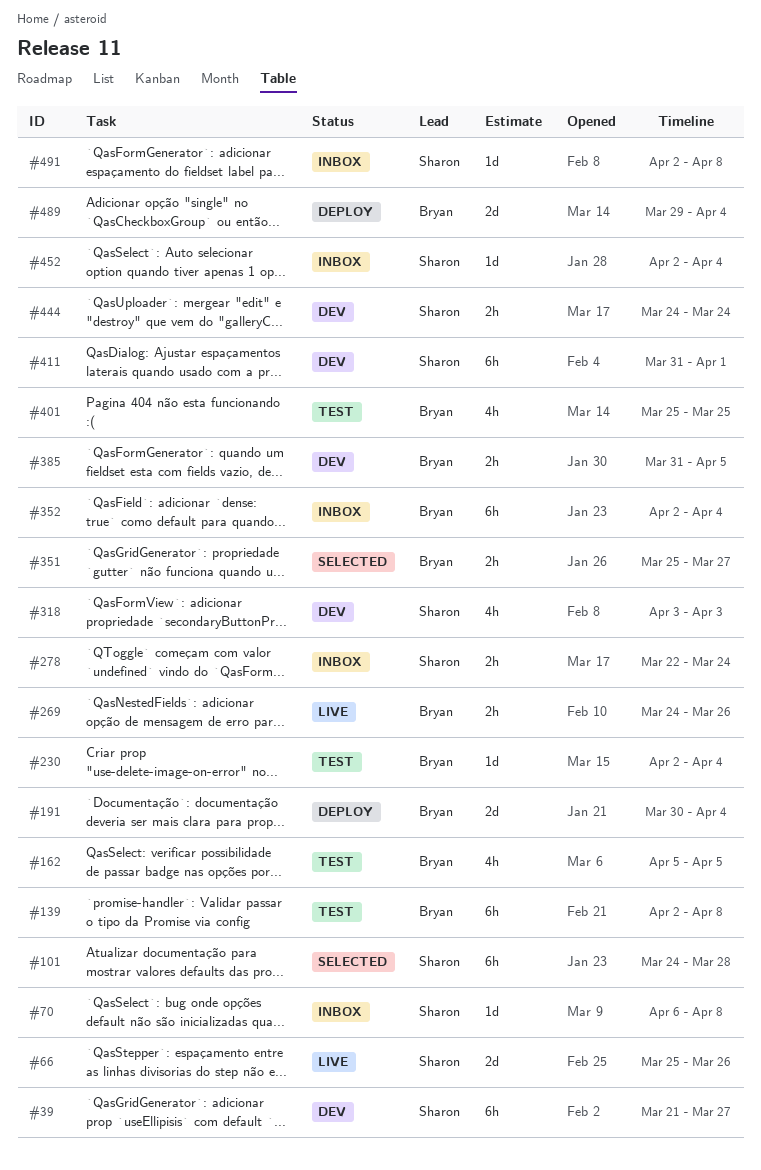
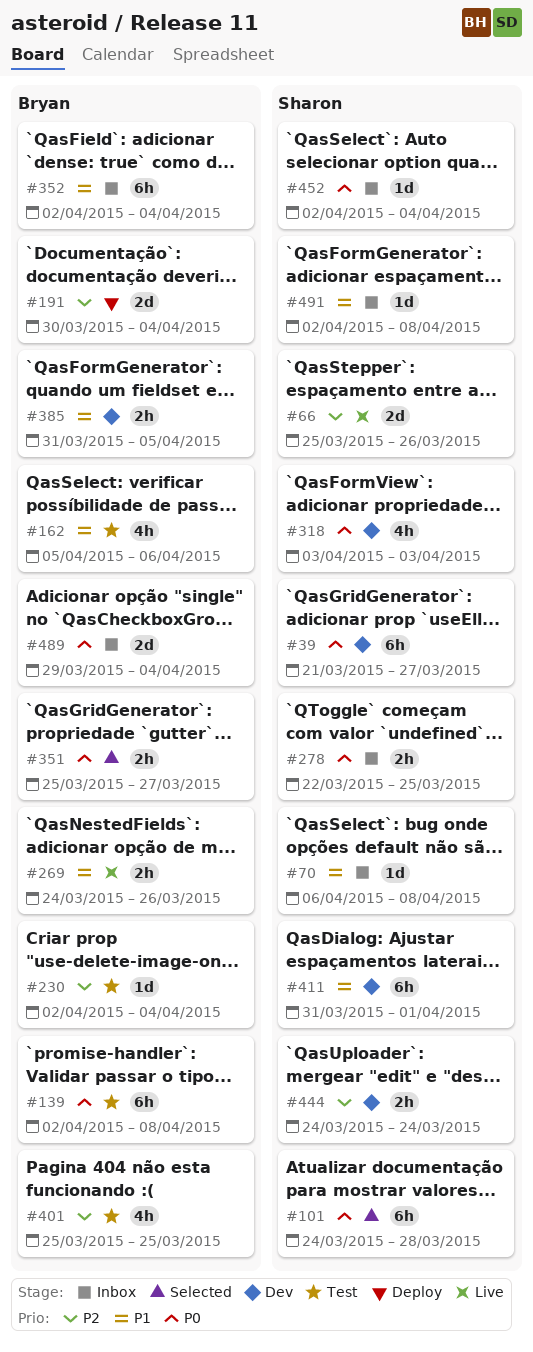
#162, due: Apr 5 -> Apr 6
#278, due: Mar 24 -> Mar 25
#489, status: Deploy -> Inbox

